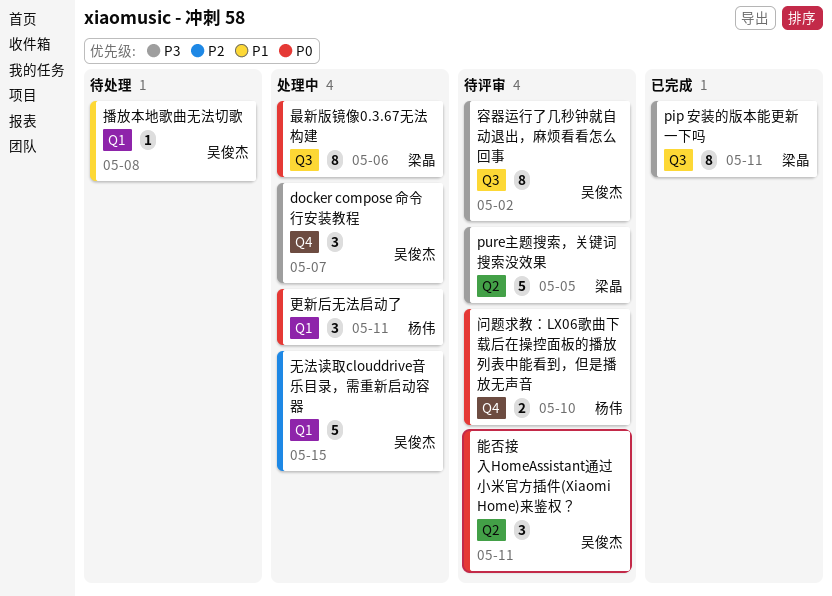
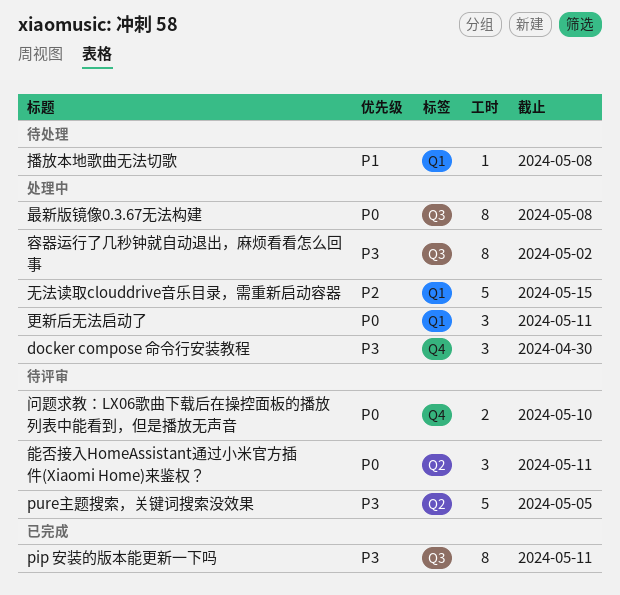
docker compose 命令行安装教程, due: May 7 -> Apr 30
容器运行了几秒钟就自动退出，麻烦看看怎么回事, status: 待评审 -> 处理中
最新版镜像0.3.67无法构建, due: May 6 -> May 8

